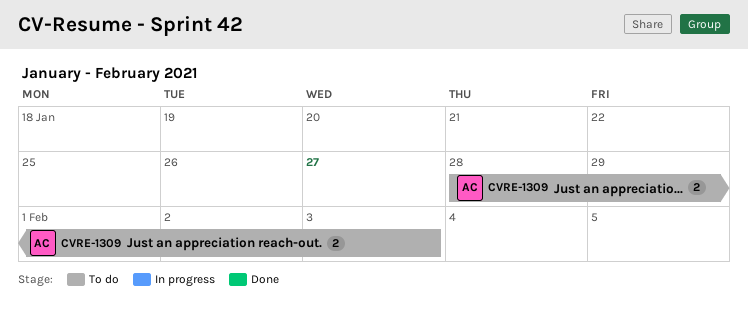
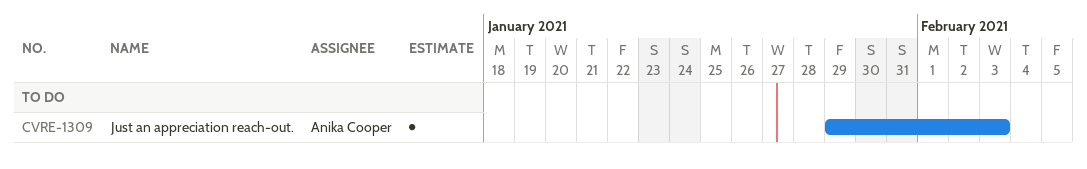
CVRE-1309, estimate: 2 -> 1
CVRE-1309, start: Jan 28 -> Jan 29

